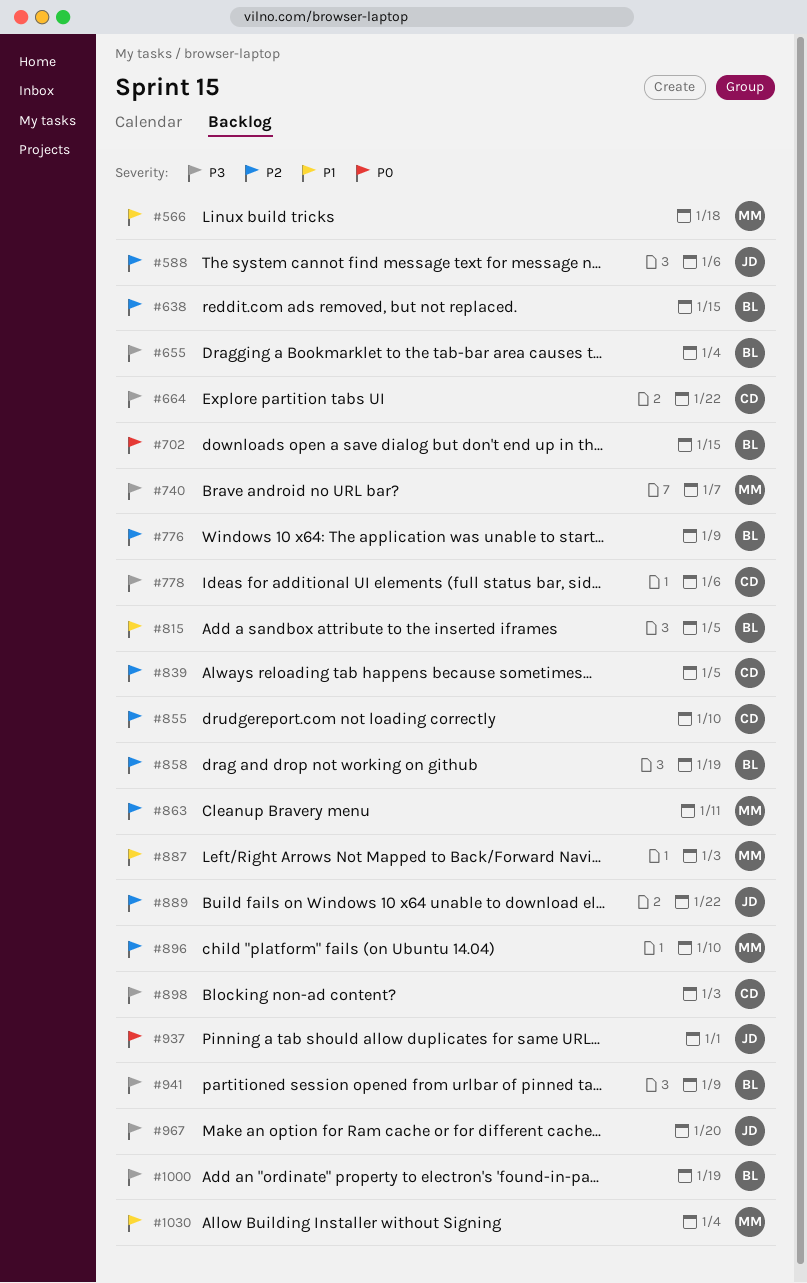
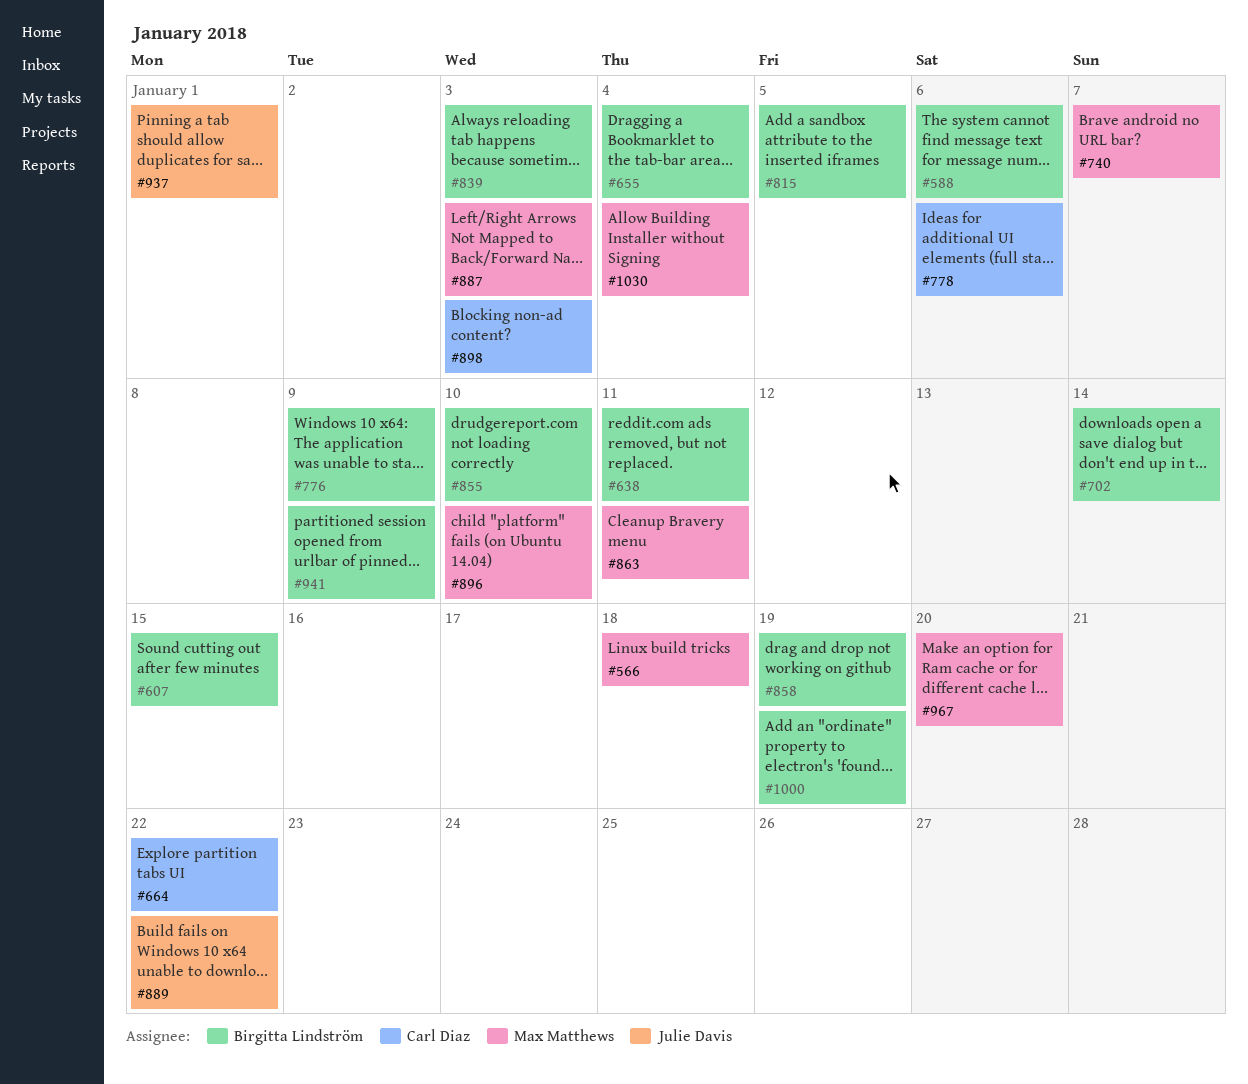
#588, owner: Julie Davis -> Birgitta Lindström
#607: none -> present
#638, due: Jan 15 -> Jan 11
#702, due: Jan 15 -> Jan 14
#839, owner: Carl Diaz -> Birgitta Lindström
#839, due: Jan 5 -> Jan 3
#855, owner: Carl Diaz -> Birgitta Lindström
#967, owner: Julie Davis -> Max Matthews

